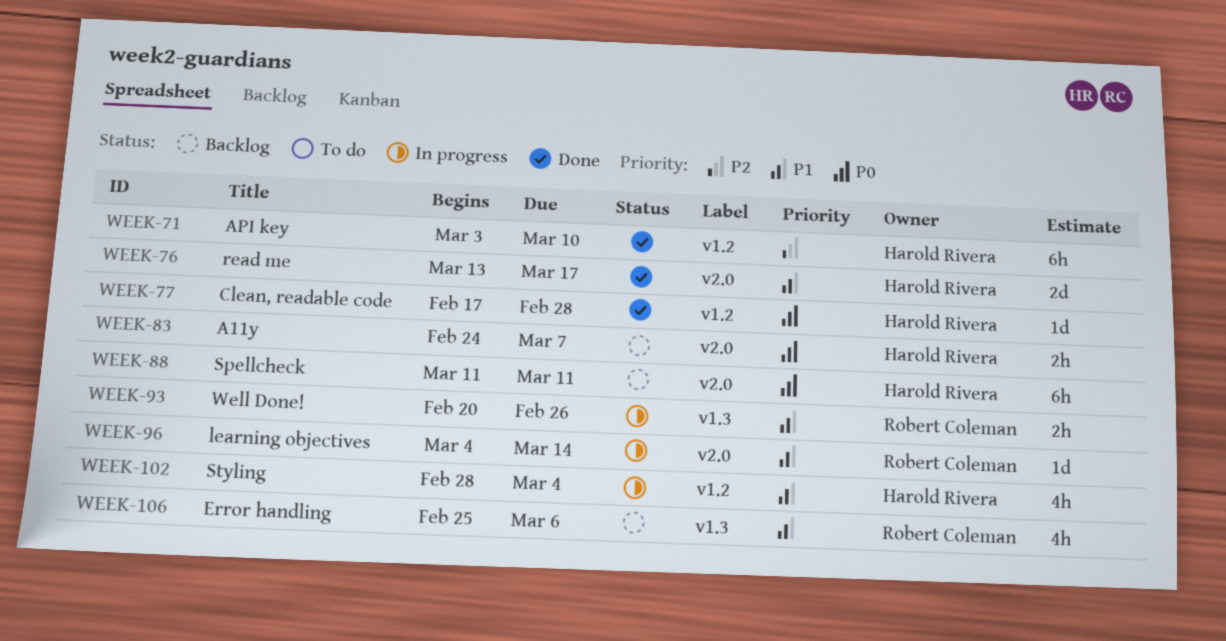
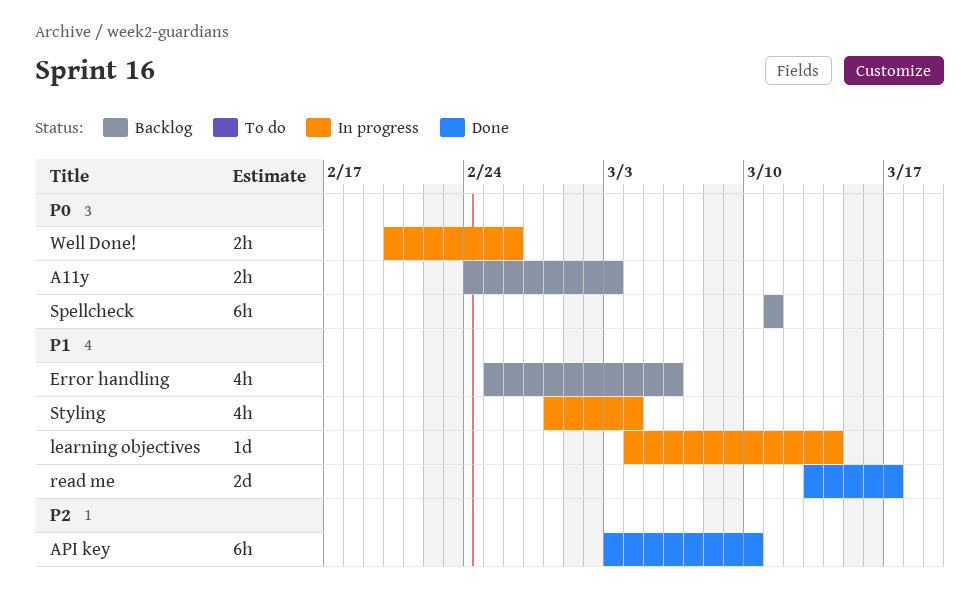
A11y, due: Mar 7 -> Mar 3
Clean, readable code: present -> none
Well Done!, priority: P1 -> P0

